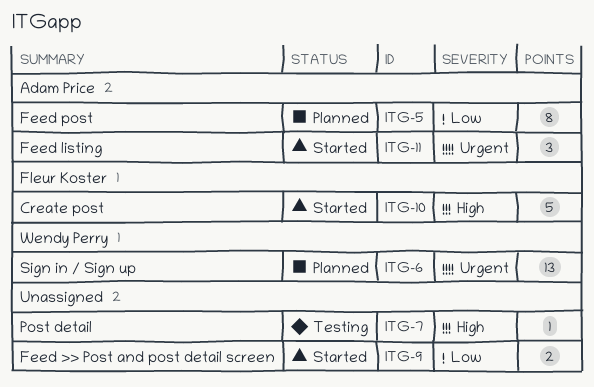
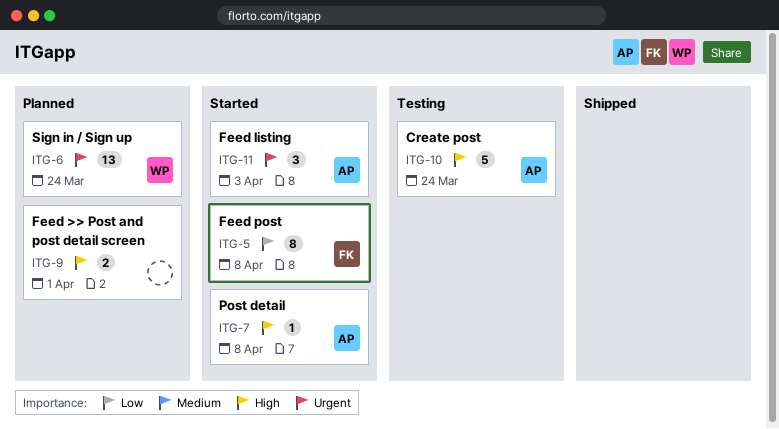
ITG-5, status: Planned -> Started
ITG-5, owner: Adam Price -> Fleur Koster
ITG-7, status: Testing -> Started
ITG-7, owner: none -> Adam Price
ITG-9, status: Started -> Planned
ITG-9, priority: Low -> High
ITG-10, status: Started -> Testing
ITG-10, owner: Fleur Koster -> Adam Price

